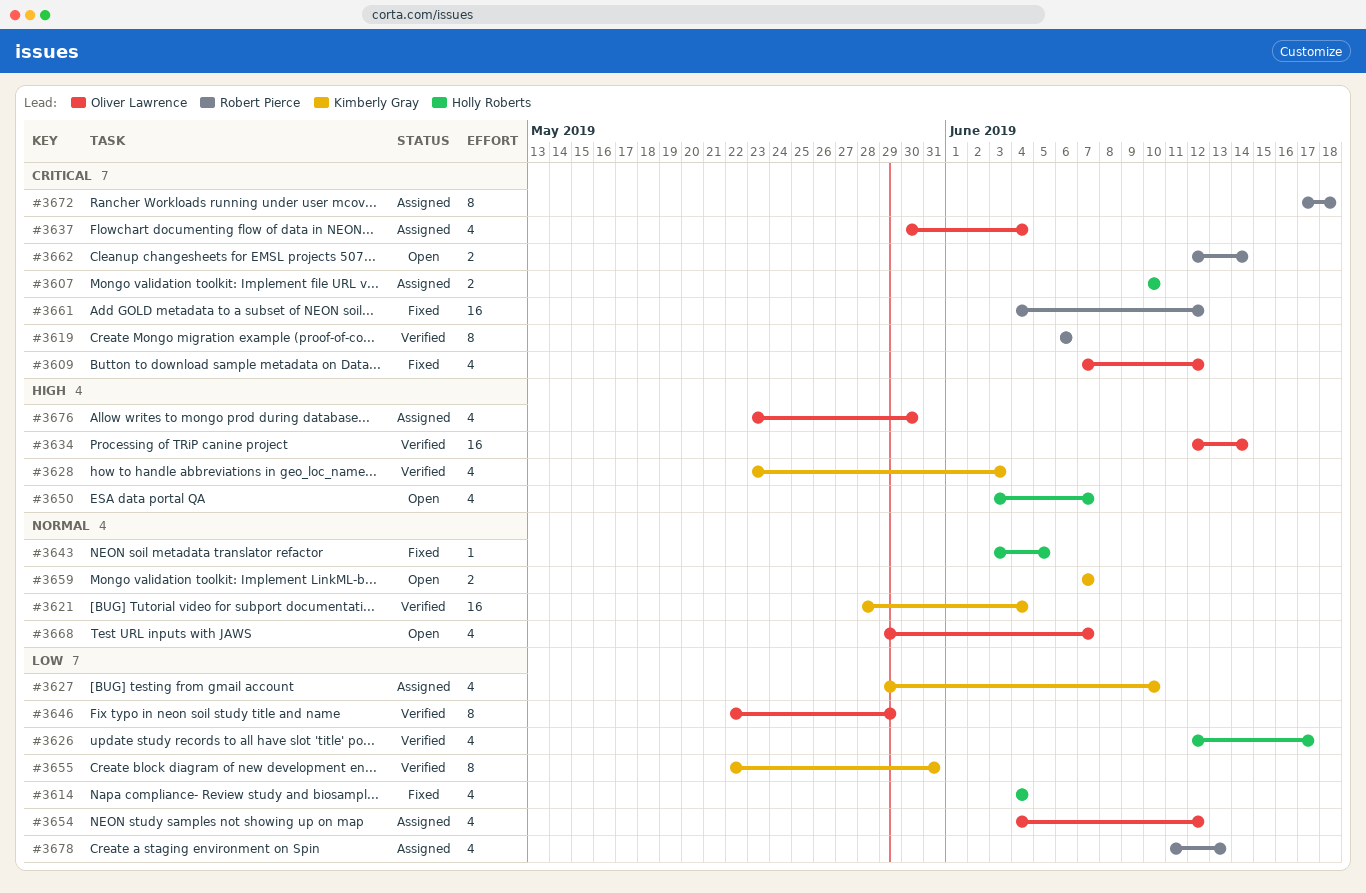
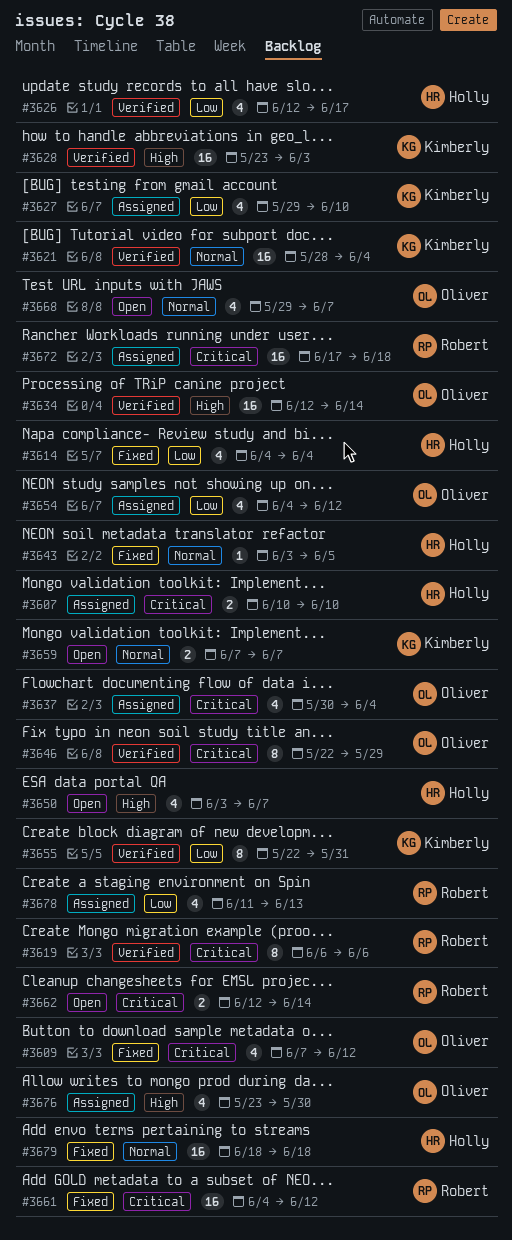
#3628, estimate: 4 -> 16
#3646, priority: Low -> Critical
#3672, estimate: 8 -> 16
#3679: none -> present

